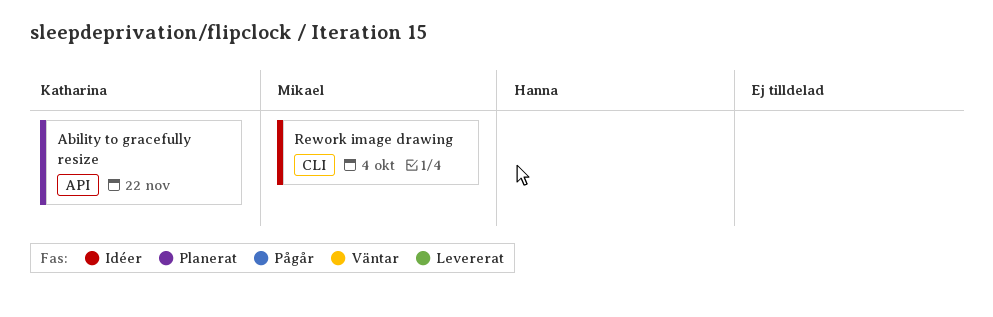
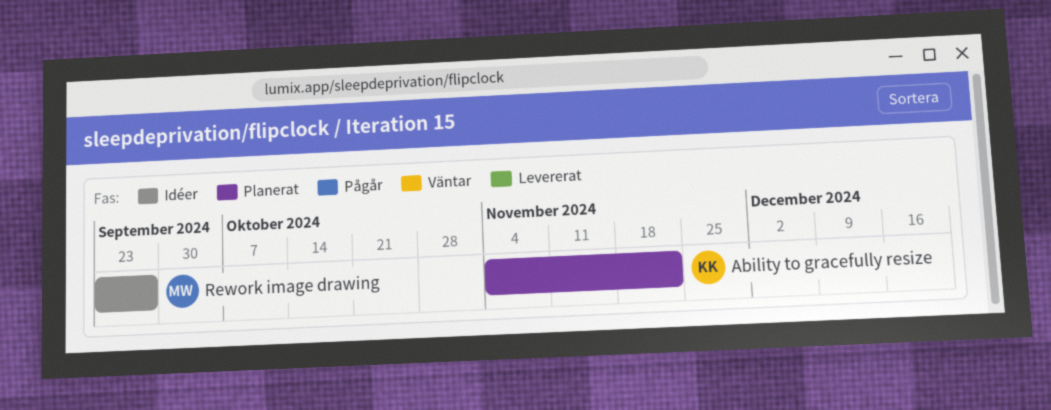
Rework image drawing, due: Oct 4 -> Sep 27

